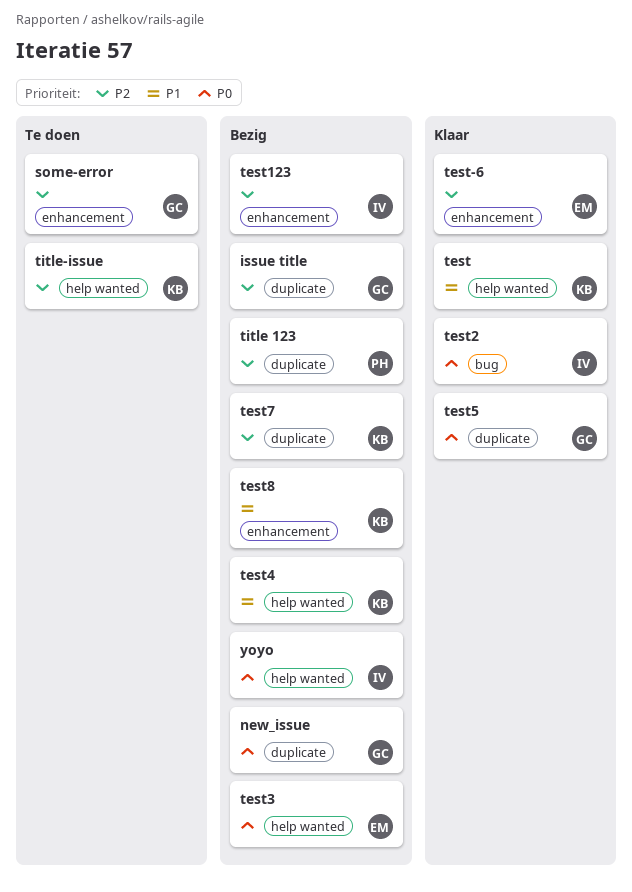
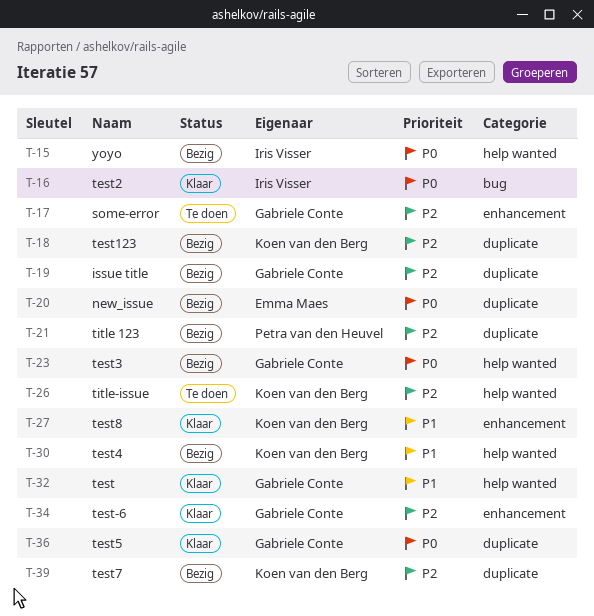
new_issue, owner: Gabriele Conte -> Emma Maes
test, owner: Koen van den Berg -> Gabriele Conte
test-6, owner: Emma Maes -> Gabriele Conte
test123, owner: Iris Visser -> Koen van den Berg
test123, label: enhancement -> duplicate
test3, owner: Emma Maes -> Gabriele Conte
test8, status: Bezig -> Klaar

